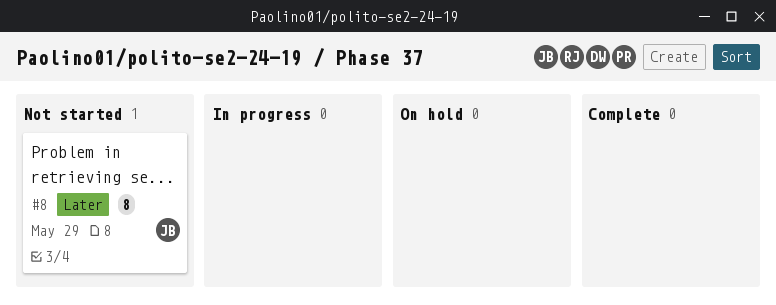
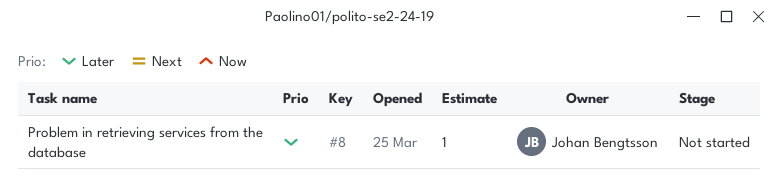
#8, estimate: 8 -> 1

